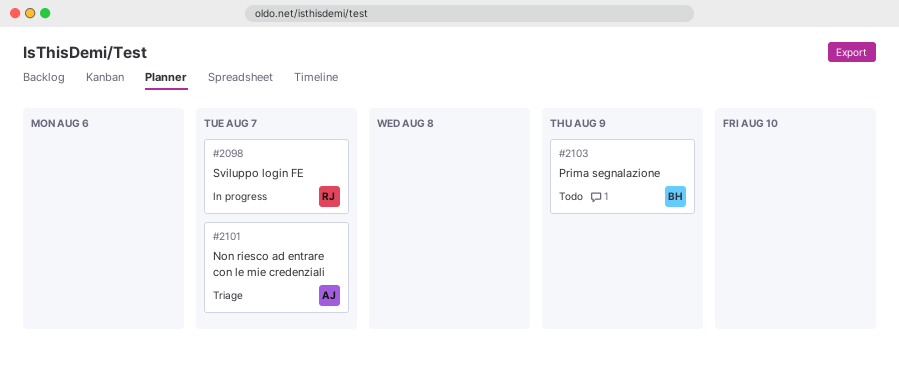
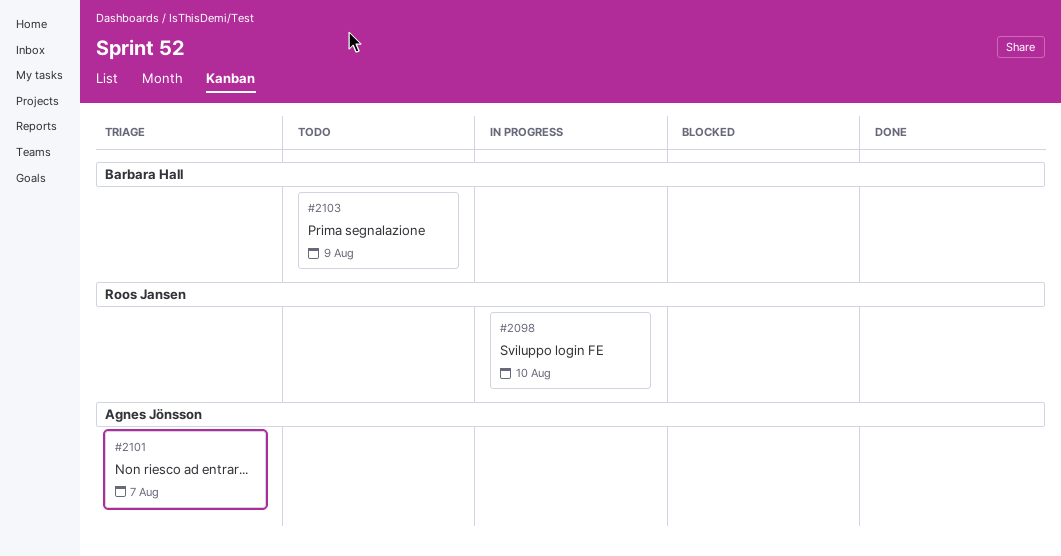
#2098, due: Aug 7 -> Aug 10

